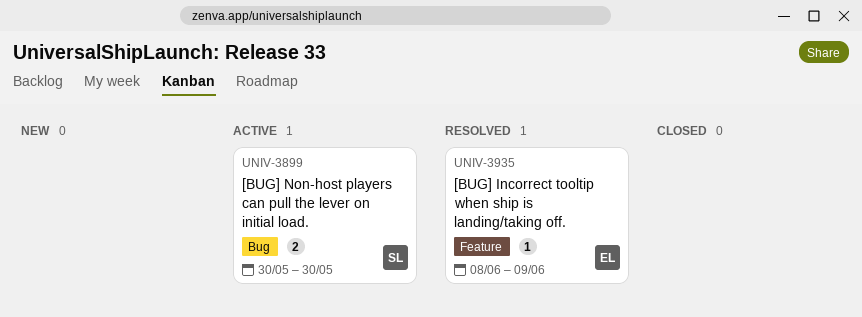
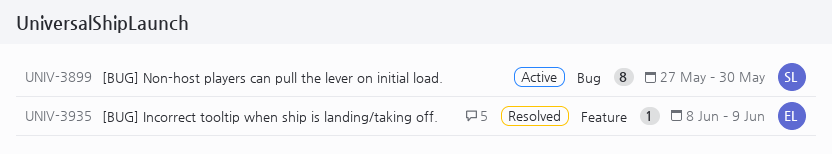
UNIV-3899, estimate: 2 -> 8
UNIV-3899, start: May 30 -> May 27

